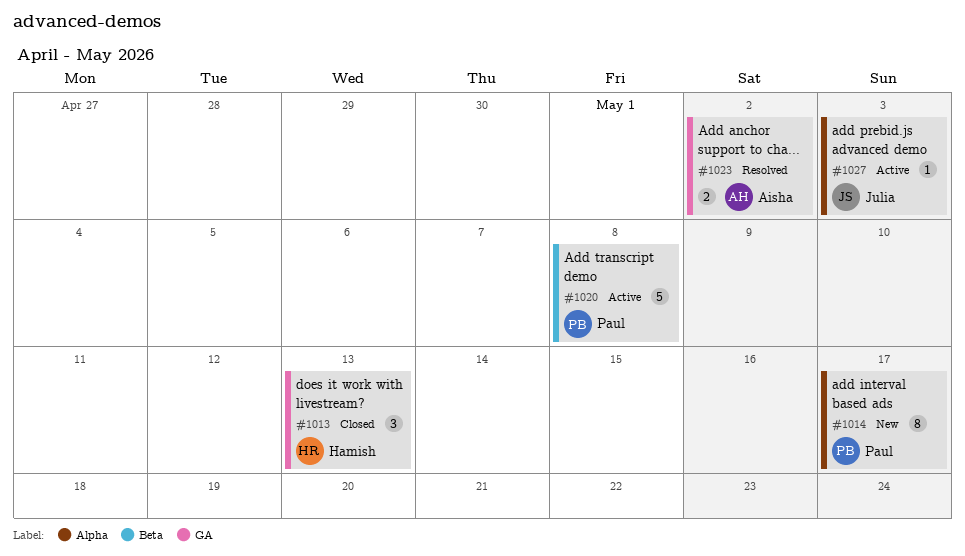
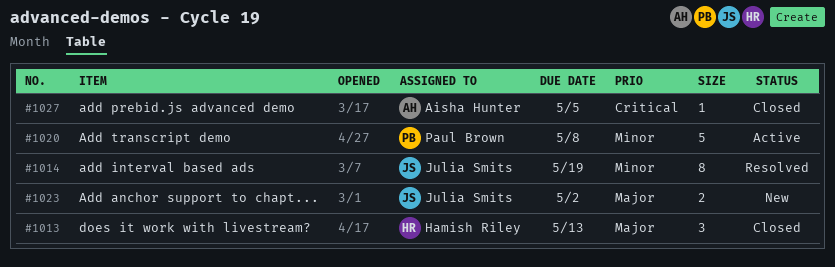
#1014, status: New -> Resolved
#1014, owner: Paul Brown -> Julia Smits
#1014, due: May 17 -> May 19
#1023, status: Resolved -> New
#1023, owner: Aisha Hunter -> Julia Smits
#1027, status: Active -> Closed
#1027, owner: Julia Smits -> Aisha Hunter
#1027, due: May 3 -> May 5

